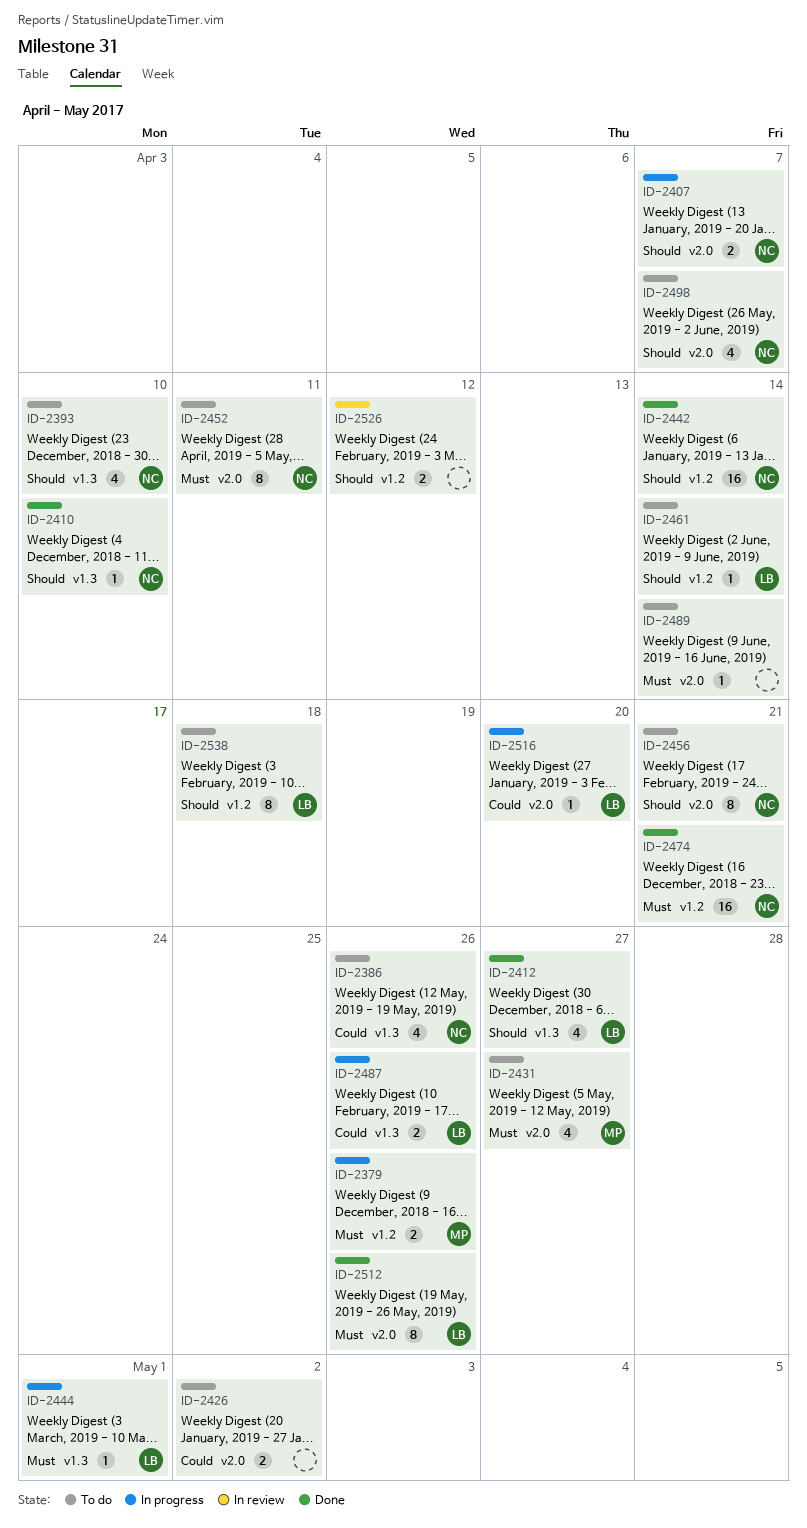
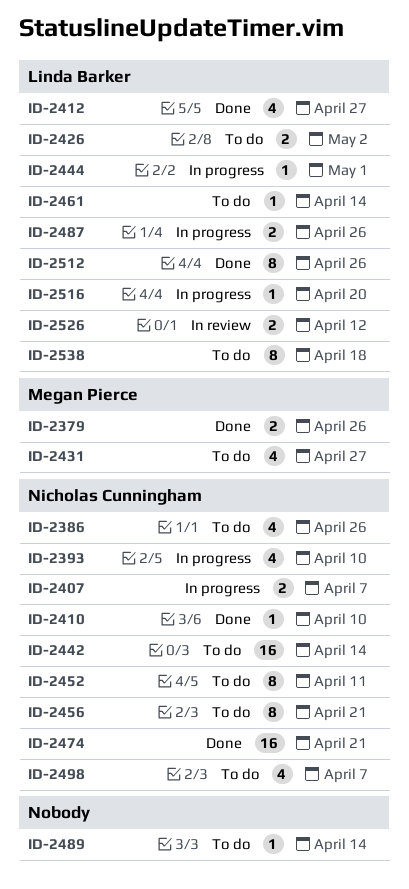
ID-2379, status: In progress -> Done
ID-2393, status: To do -> In progress
ID-2426, owner: none -> Linda Barker
ID-2442, status: Done -> To do
ID-2526, owner: none -> Linda Barker

